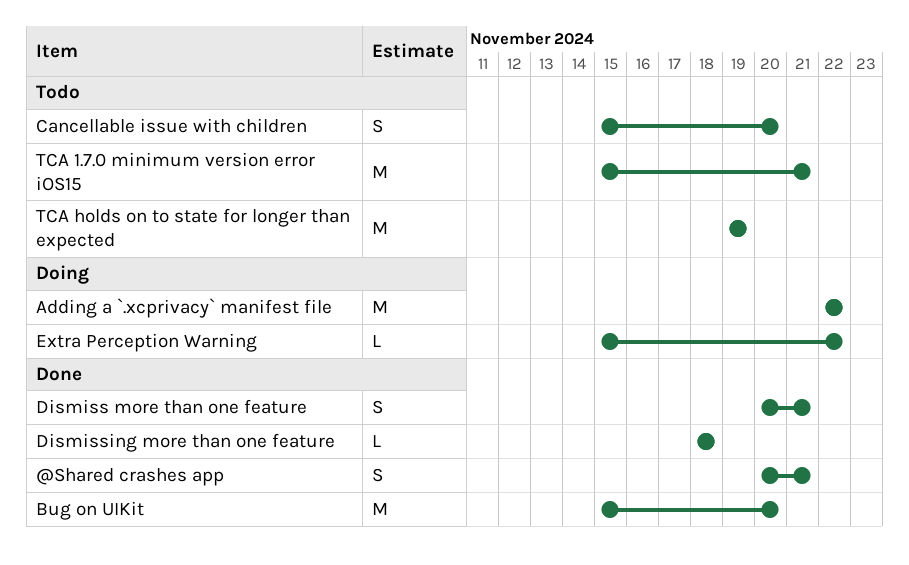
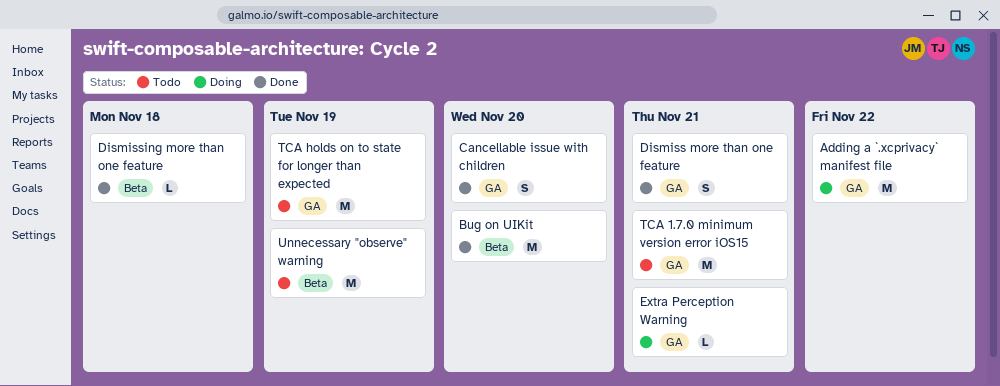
@Shared crashes app: present -> none
Cancellable issue with children, status: Todo -> Done
Extra Perception Warning, due: Nov 22 -> Nov 21
Unnecessary "observe" warning: none -> present

